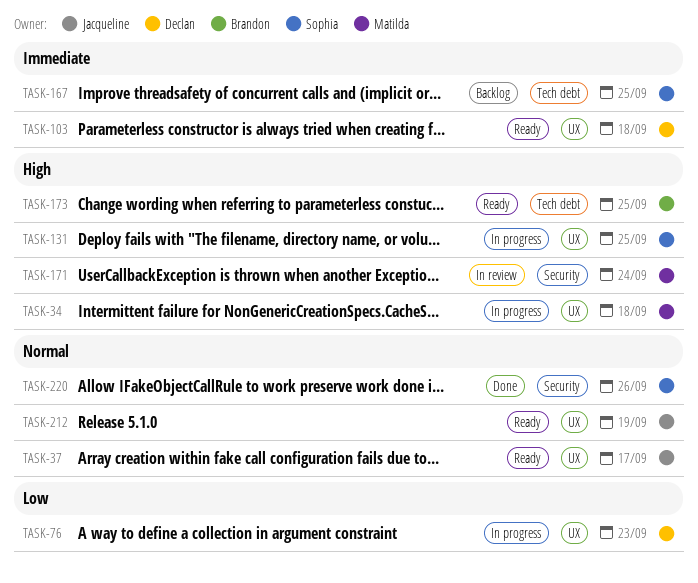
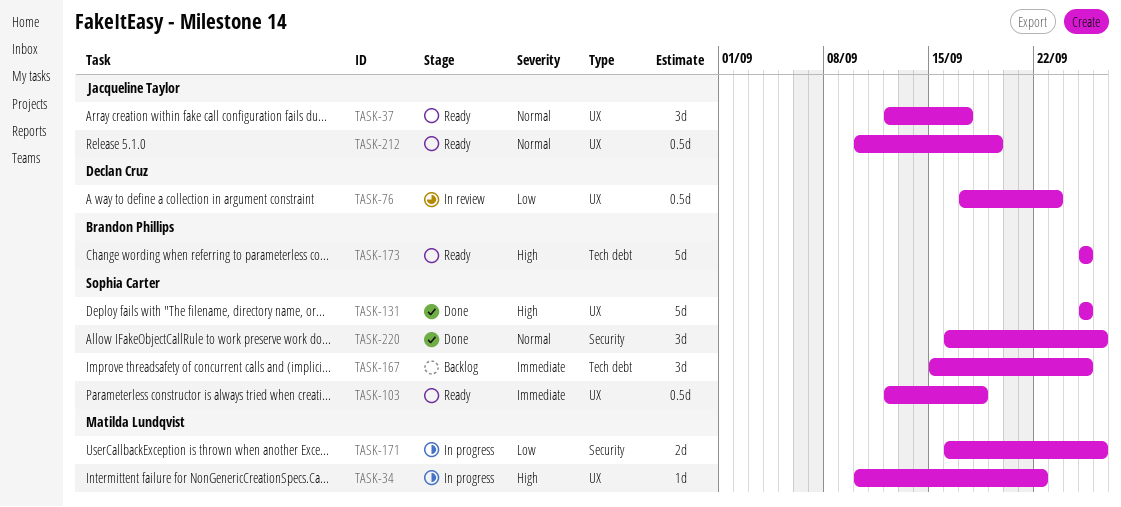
TASK-34, due: Sep 18 -> Sep 22
TASK-76, status: In progress -> In review
TASK-103, owner: Declan Cruz -> Sophia Carter
TASK-131, status: In progress -> Done
TASK-171, status: In review -> In progress
TASK-171, priority: High -> Low
TASK-171, due: Sep 24 -> Sep 26

